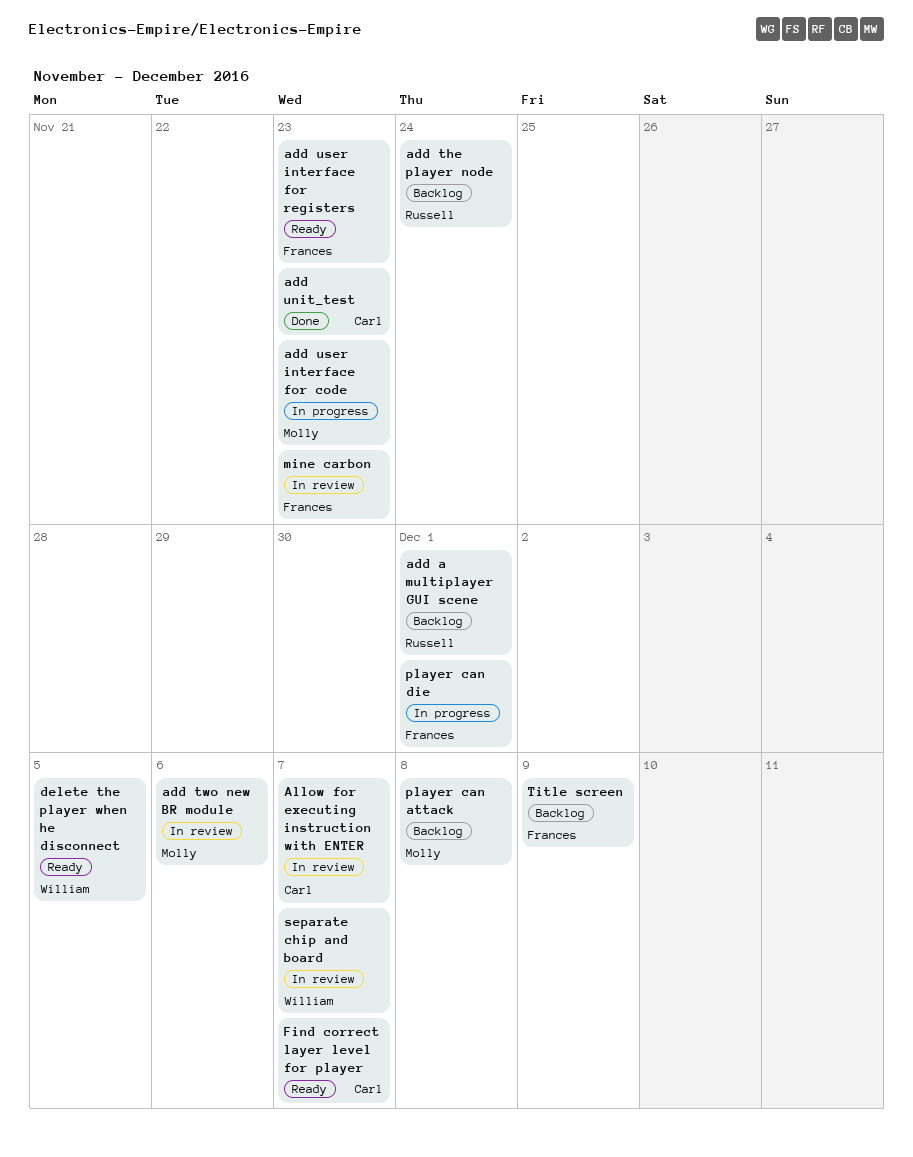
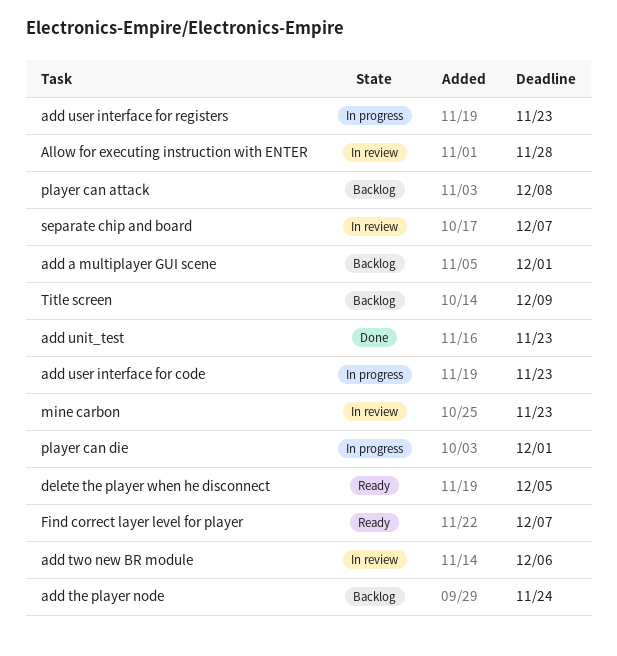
add user interface for registers, status: Ready -> In progress
Allow for executing instruction with ENTER, due: Dec 7 -> Nov 28

